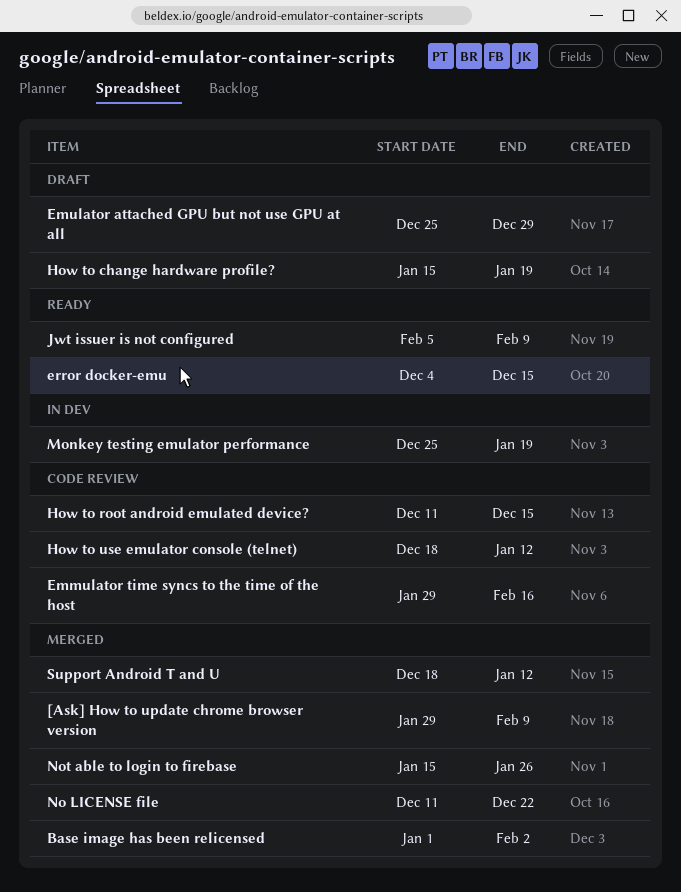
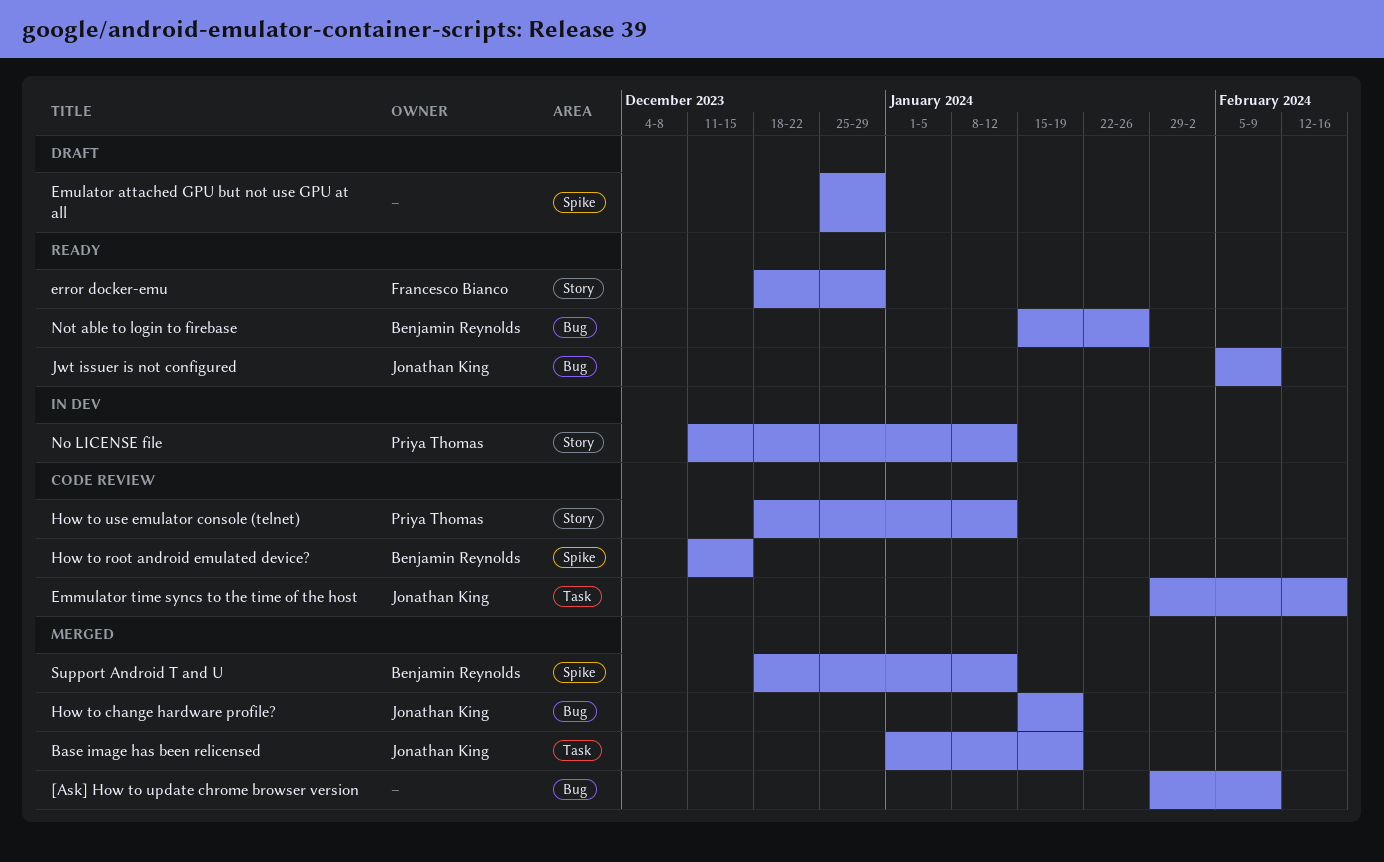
Base image has been relicensed, due: Feb 2 -> Jan 19
error docker-emu, start: Dec 4 -> Dec 18
error docker-emu, due: Dec 15 -> Dec 29
How to change hardware profile?, status: Draft -> Merged
Monkey testing emulator performance: present -> none
No LICENSE file, status: Merged -> In dev
No LICENSE file, due: Dec 22 -> Jan 12
Not able to login to firebase, status: Merged -> Ready

